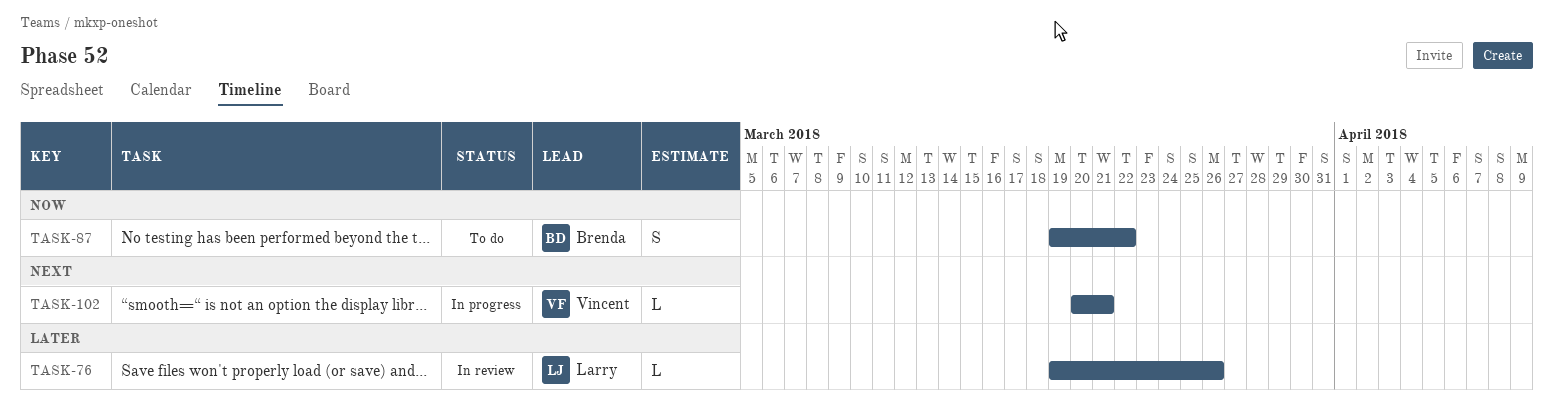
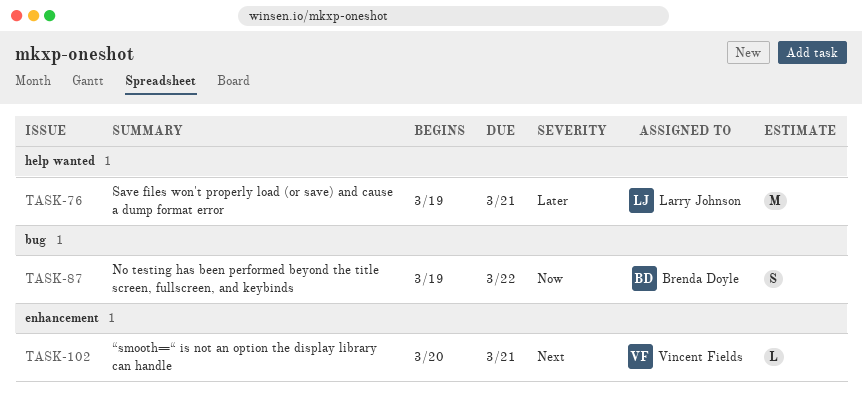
TASK-76, estimate: L -> M
TASK-76, due: Mar 26 -> Mar 21

